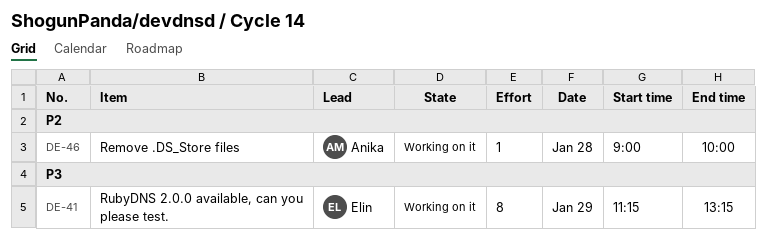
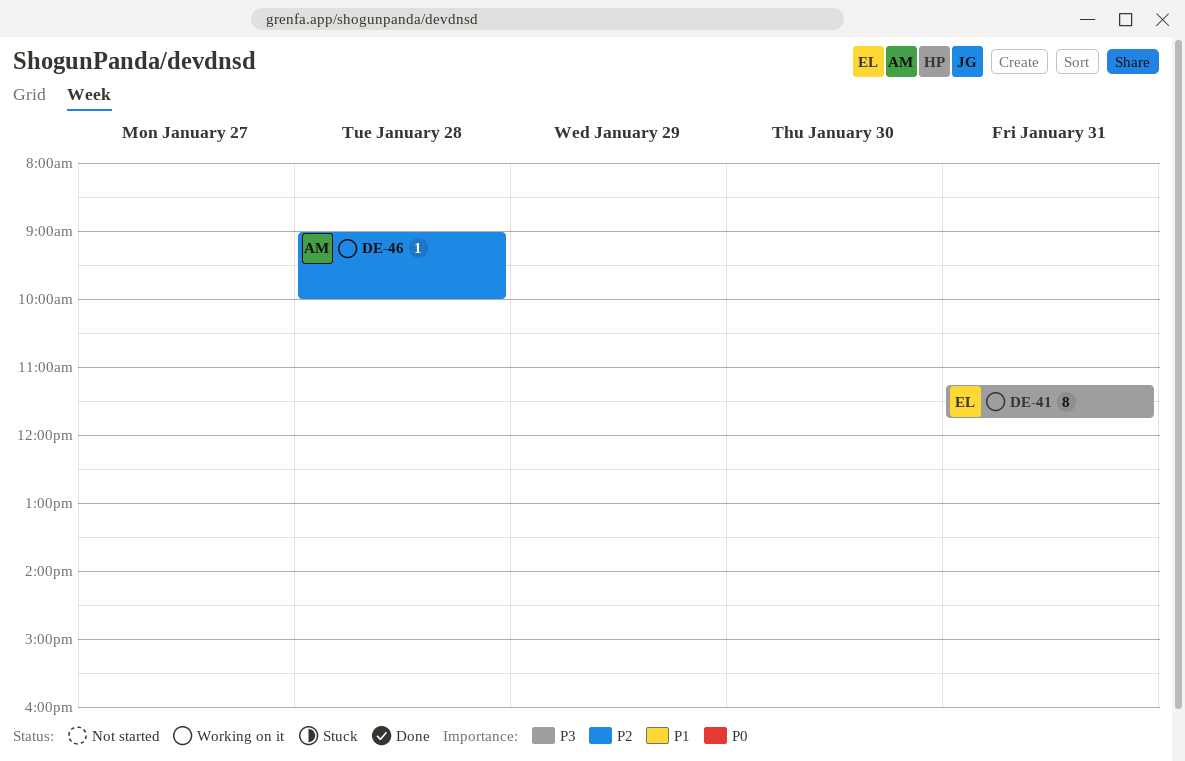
DE-41, day: Jan 29 -> Jan 31
DE-41, ends: 13:15 -> 11:45

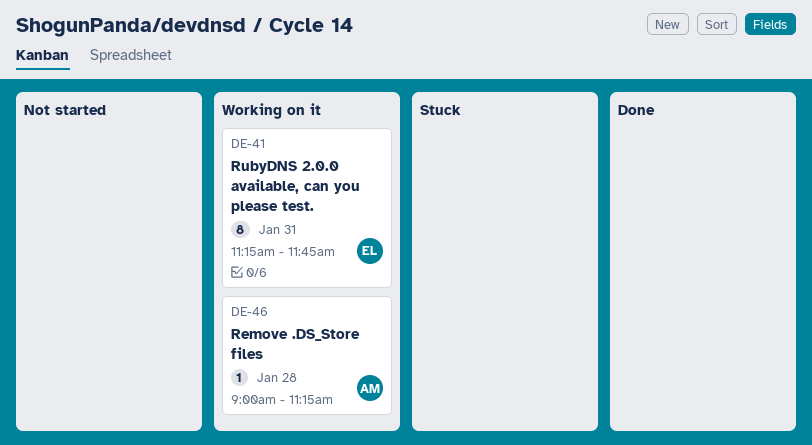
DE-46, ends: 10:00 -> 11:15

